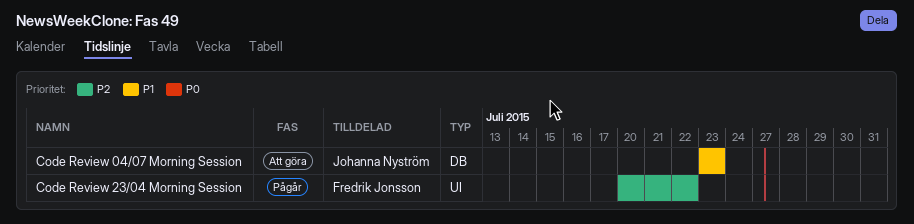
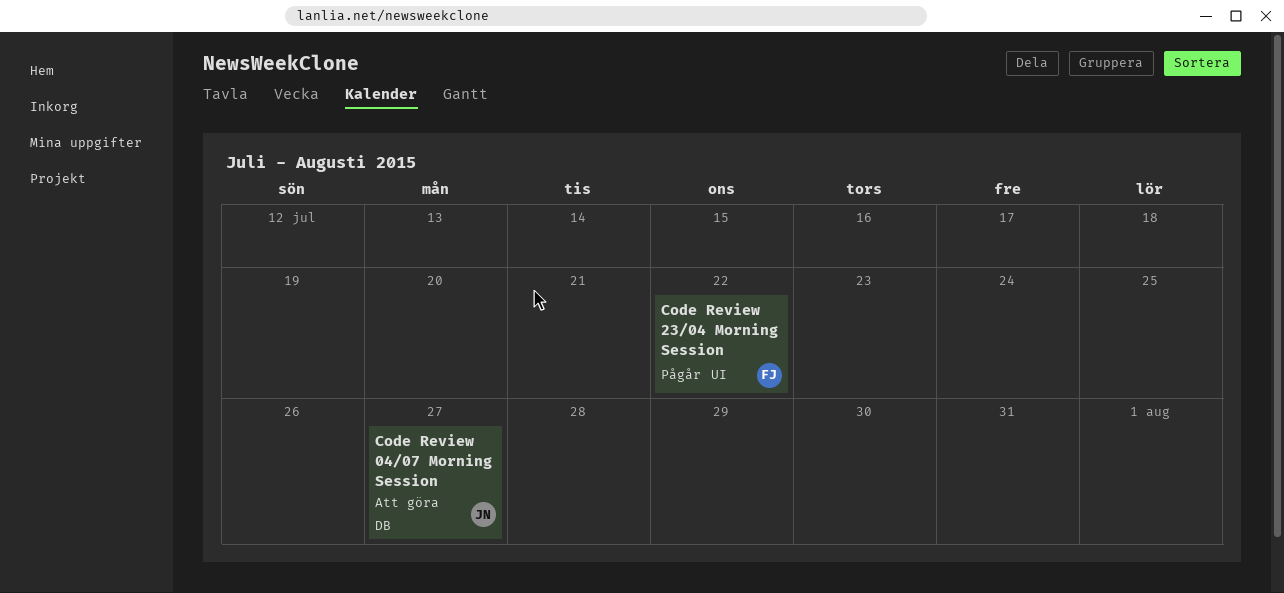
Code Review 04/07 Morning Session, due: Jul 23 -> Jul 27

